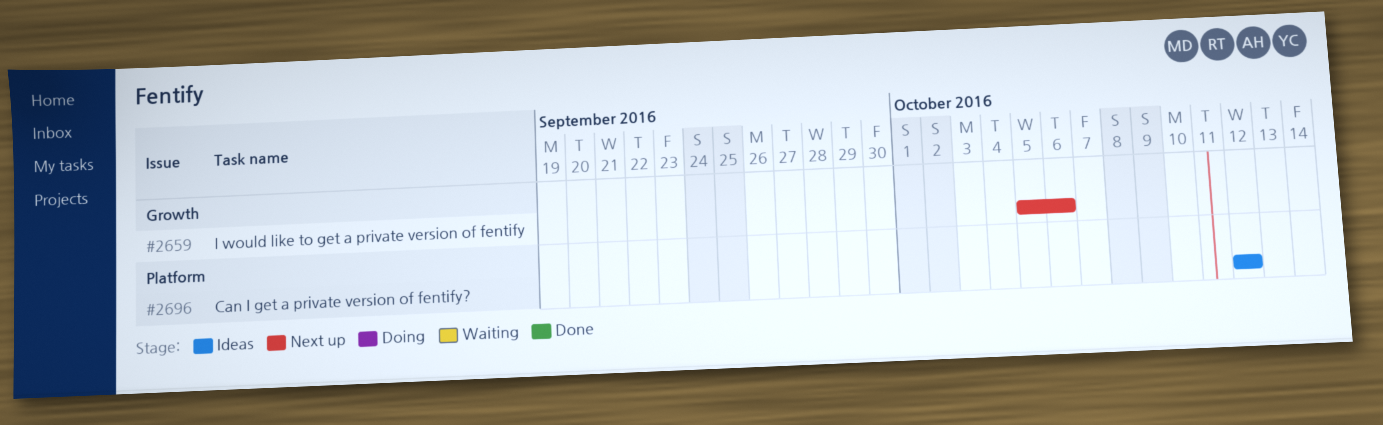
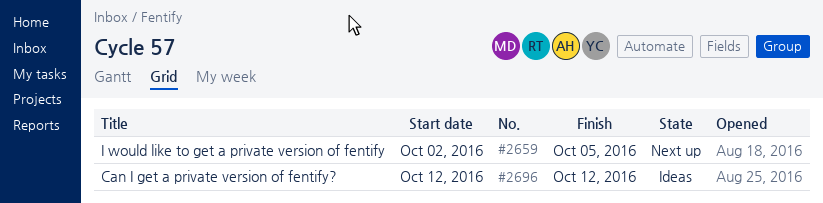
#2659, start: Oct 5 -> Oct 2
#2659, due: Oct 6 -> Oct 5

